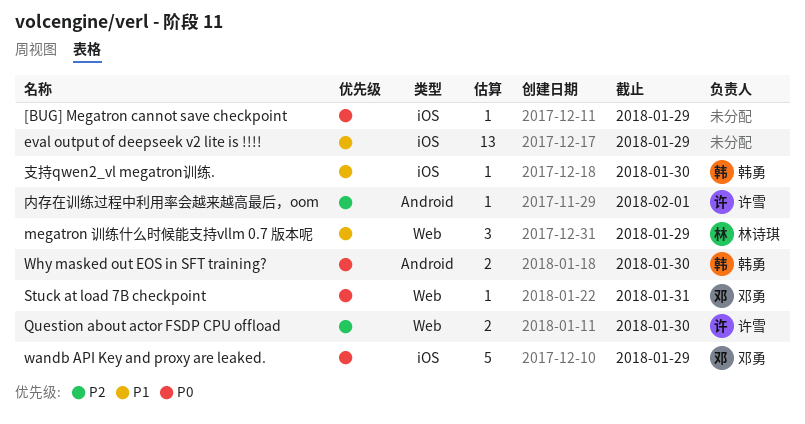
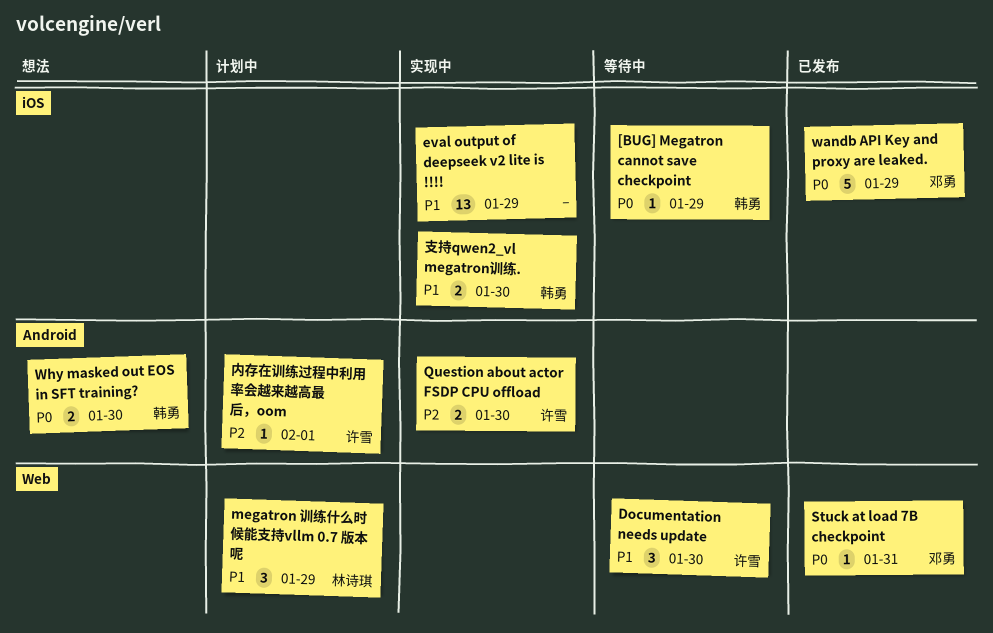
[BUG] Megatron cannot save checkpoint, owner: none -> 韩勇
Documentation needs update: none -> present
Question about actor FSDP CPU offload, label: Web -> Android
支持qwen2_vl megatron训练., estimate: 1 -> 2

